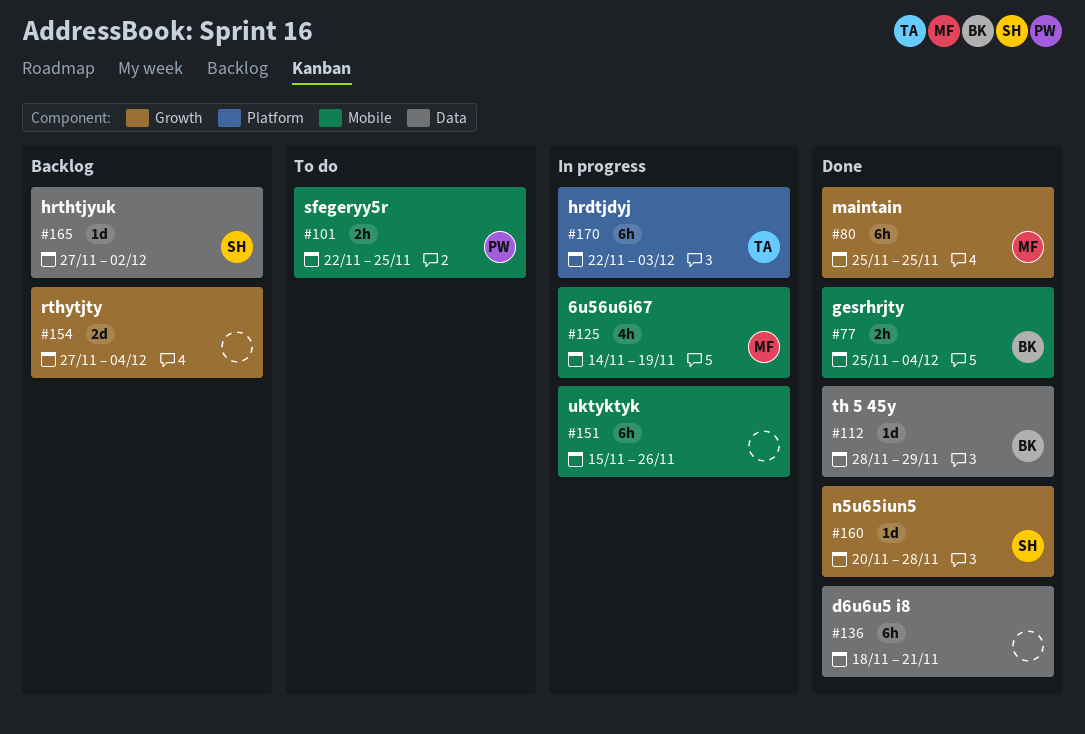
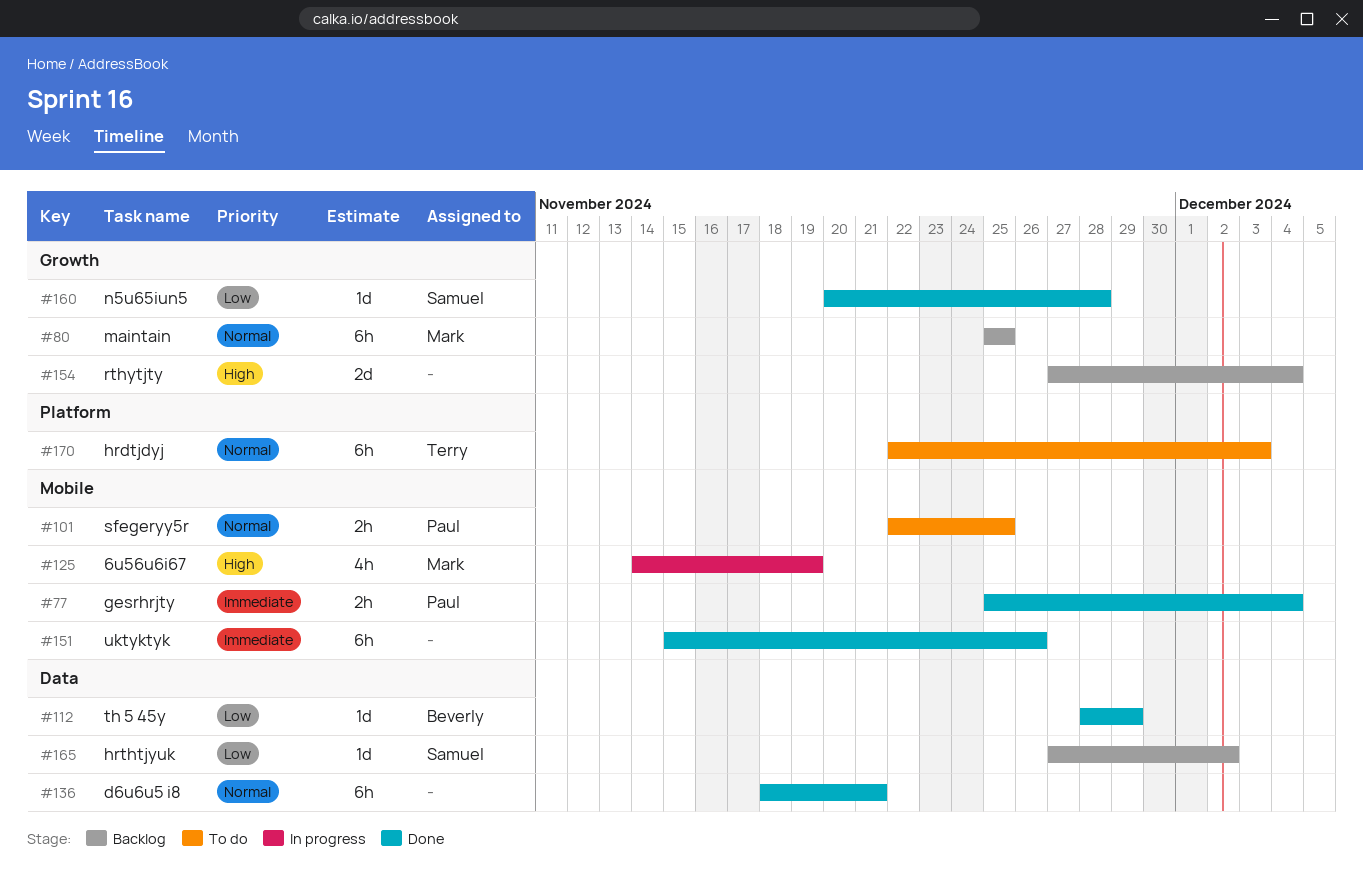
#77, owner: Beverly -> Paul
#80, status: Done -> Backlog
#151, status: In progress -> Done
#170, status: In progress -> To do

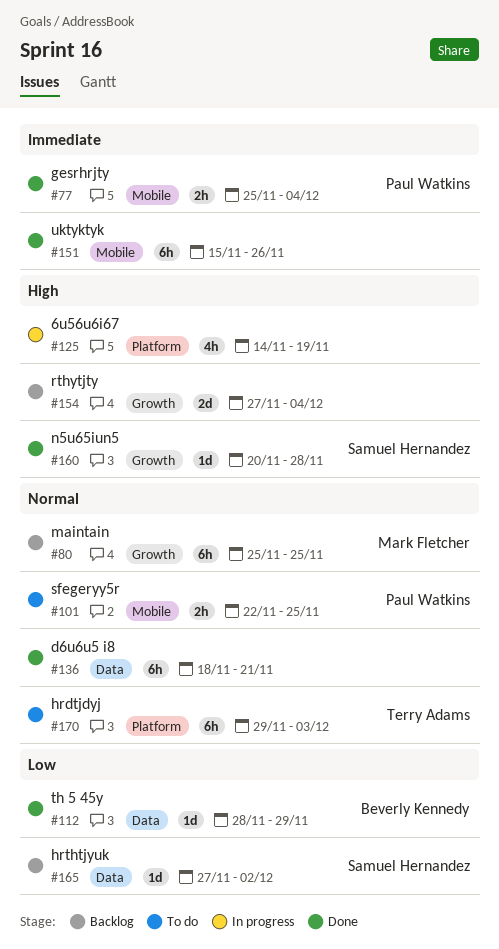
#125, owner: Mark Fletcher -> none
#125, label: Mobile -> Platform
#160, priority: Low -> High
#170, start: Nov 22 -> Nov 29

